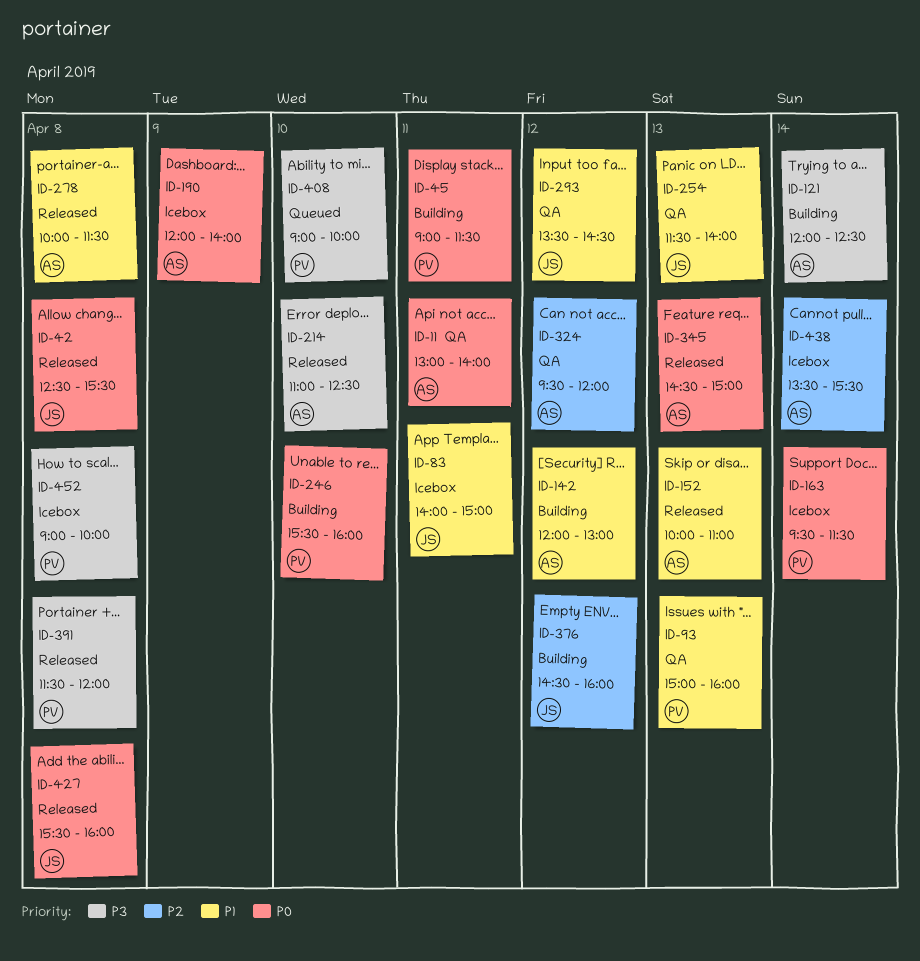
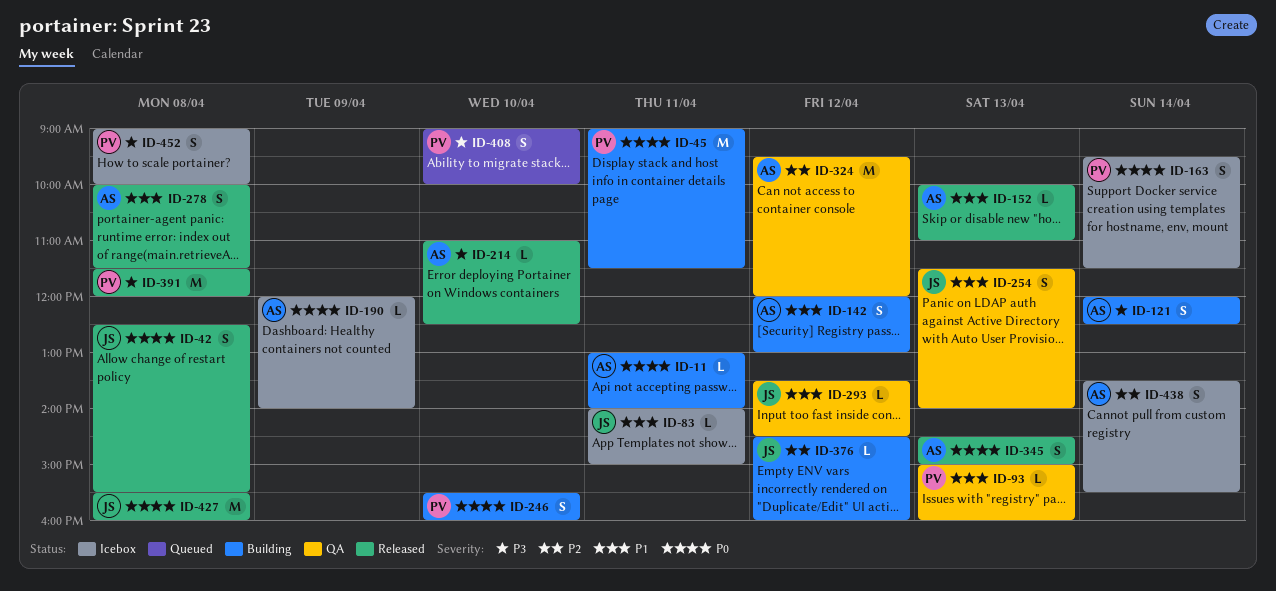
ID-11, status: QA -> Building

